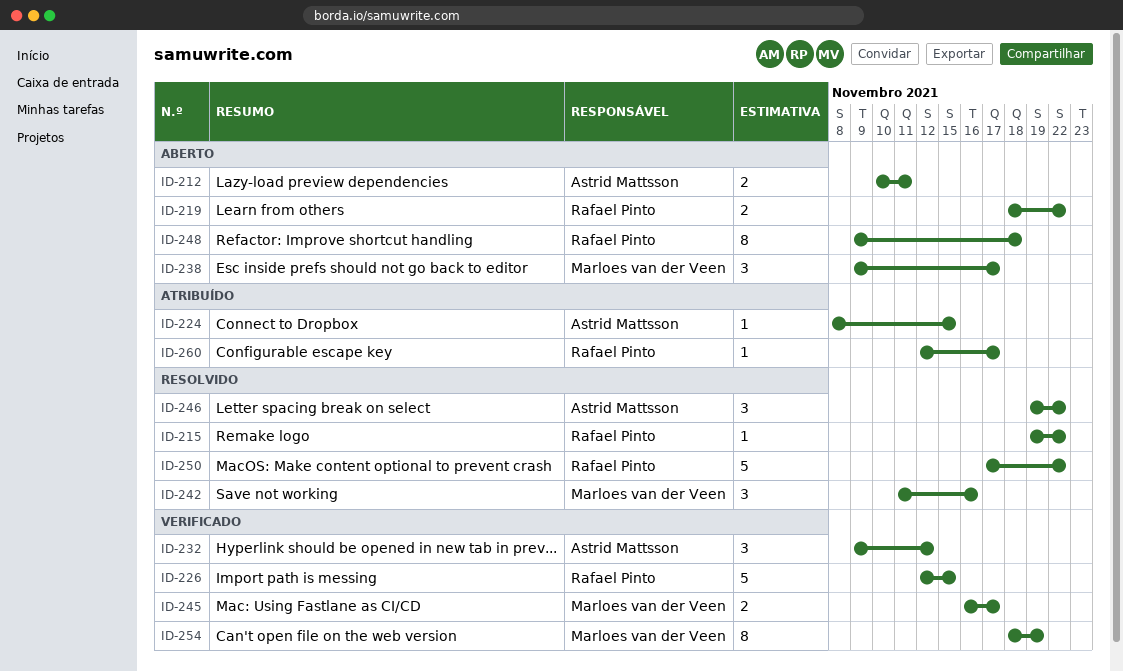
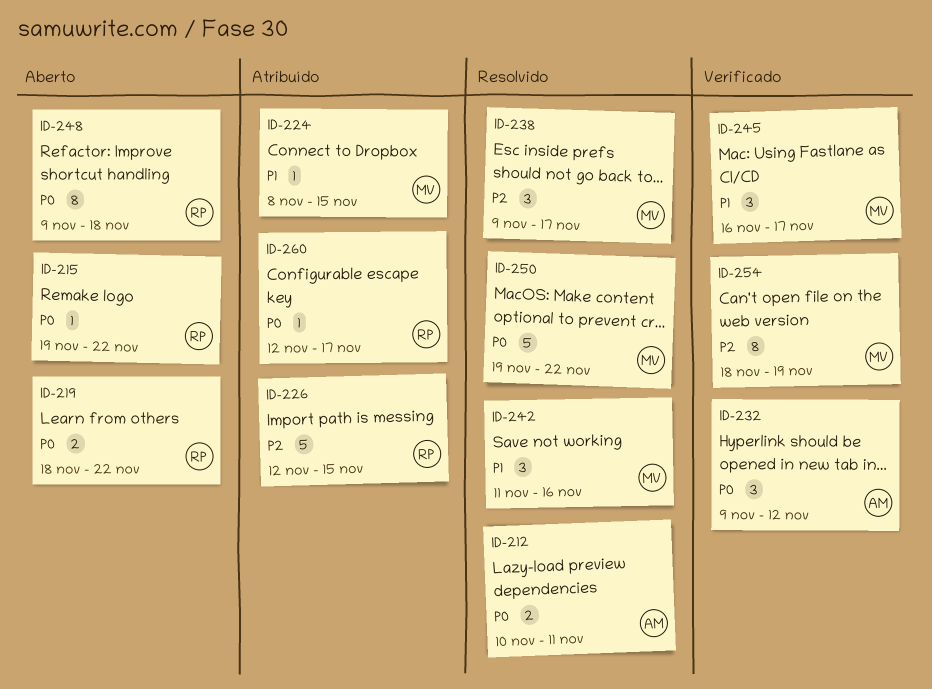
ID-212, status: Aberto -> Resolvido
ID-215, status: Resolvido -> Aberto
ID-224, owner: Astrid Mattsson -> Marloes van der Veen
ID-226, status: Verificado -> Atribuído
ID-238, status: Aberto -> Resolvido
ID-245, estimate: 2 -> 3
ID-246: present -> none
ID-250, owner: Rafael Pinto -> Marloes van der Veen
ID-250, start: Nov 17 -> Nov 19

